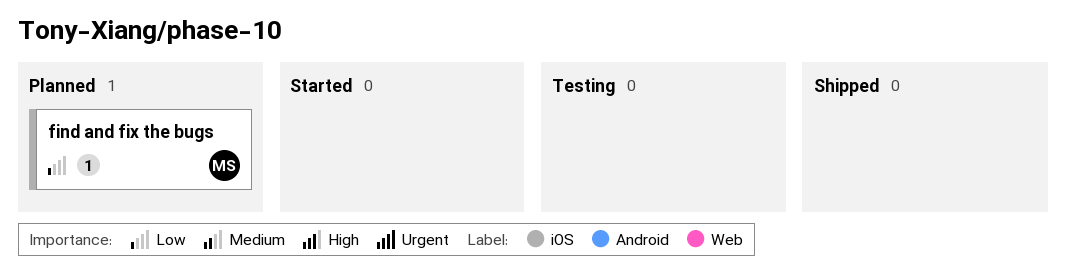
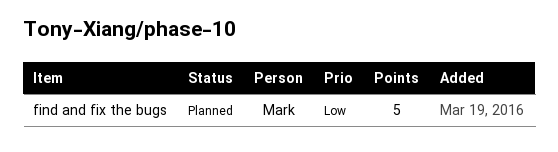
find and fix the bugs, estimate: 1 -> 5

